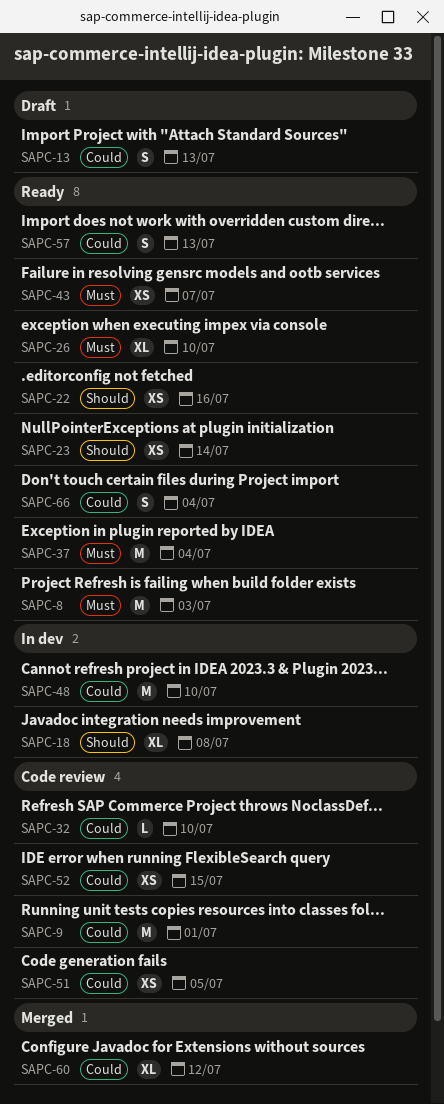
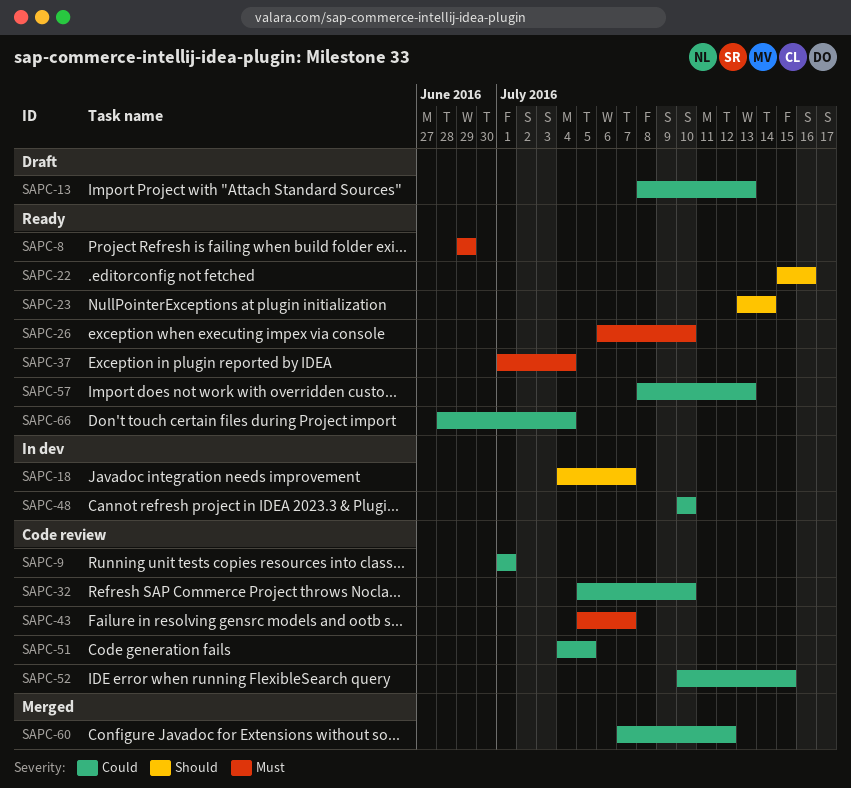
SAPC-8, due: Jul 3 -> Jun 29
SAPC-18, due: Jul 8 -> Jul 7
SAPC-43, status: Ready -> Code review

